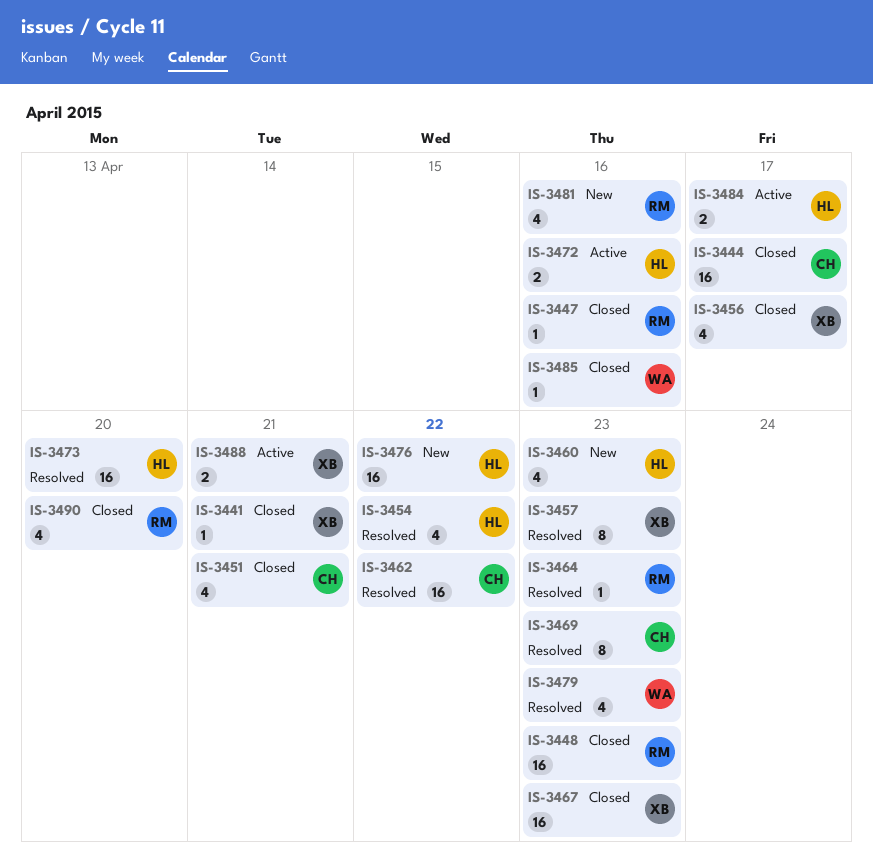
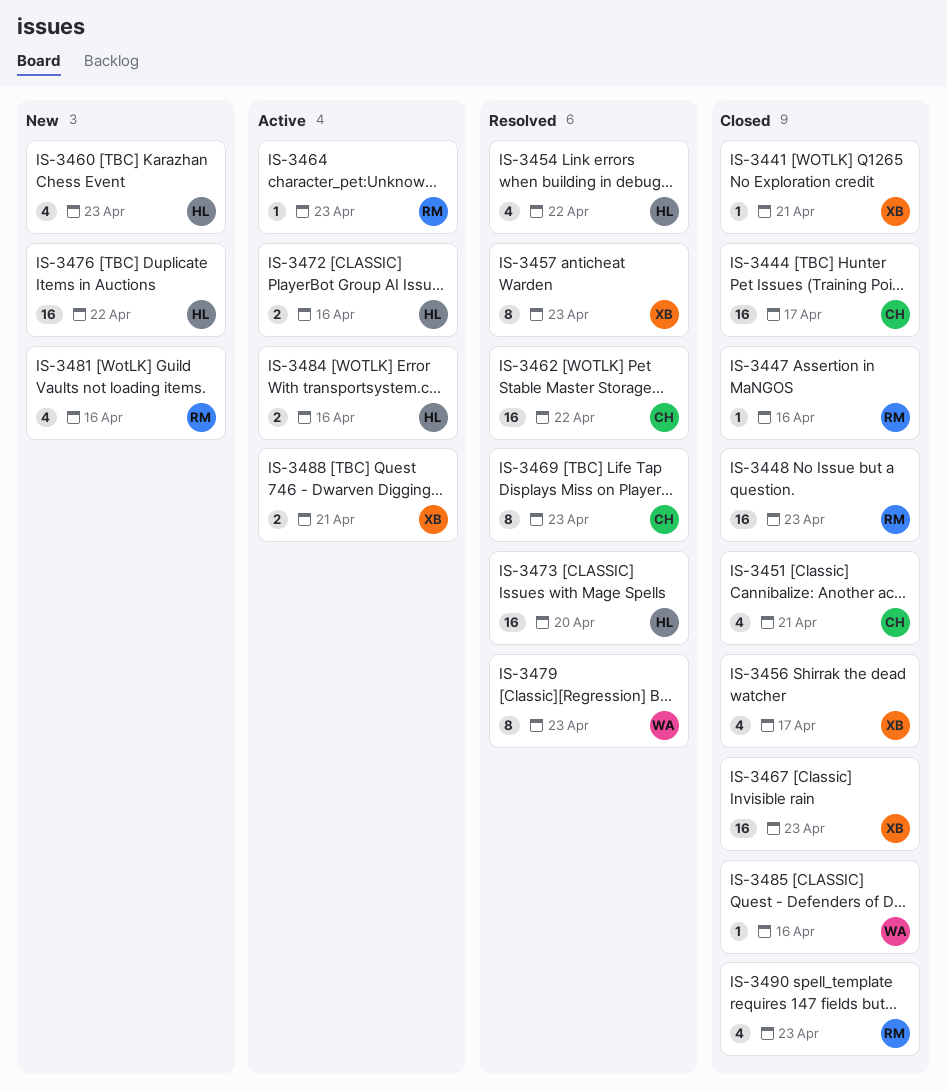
IS-3464, status: Resolved -> Active
IS-3479, estimate: 4 -> 8
IS-3484, due: Apr 17 -> Apr 16
IS-3490, due: Apr 20 -> Apr 23

